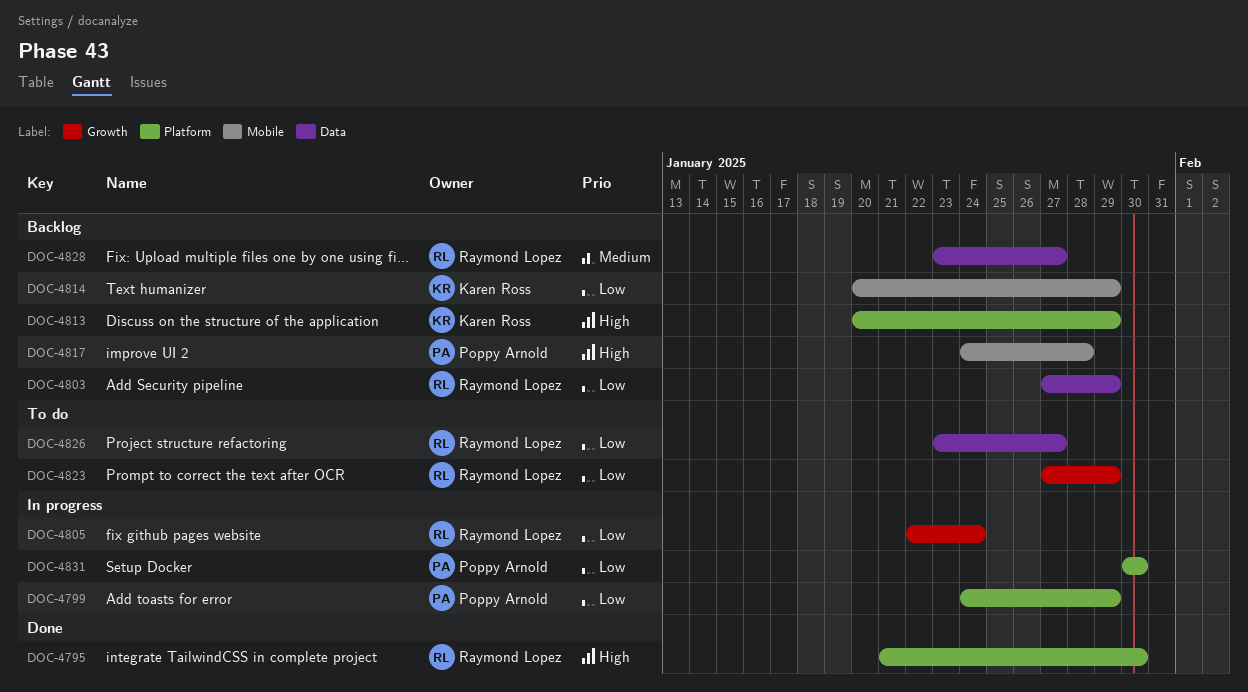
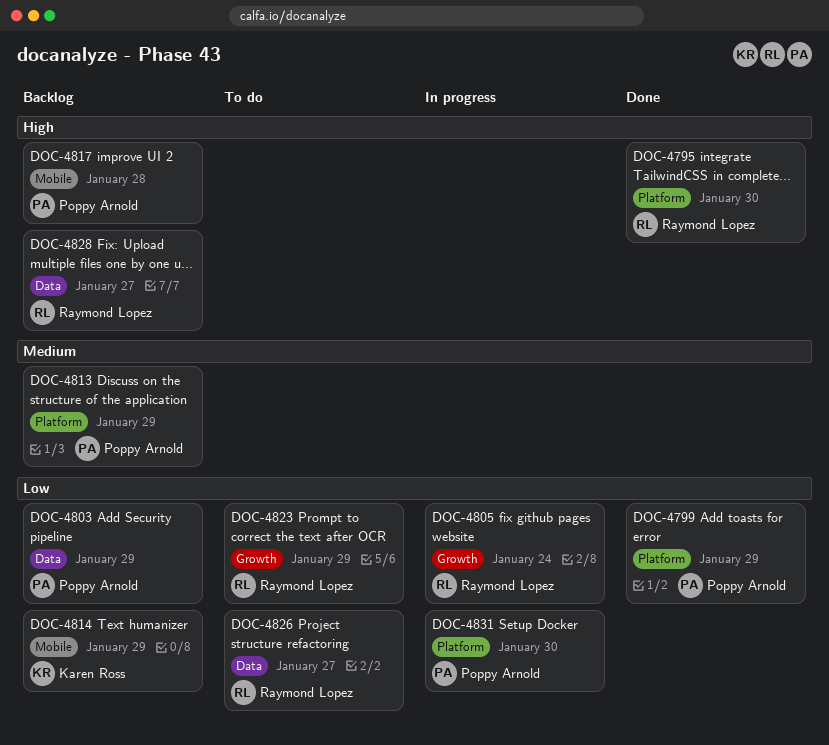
DOC-4799, status: In progress -> Done
DOC-4803, owner: Raymond Lopez -> Poppy Arnold
DOC-4813, owner: Karen Ross -> Poppy Arnold
DOC-4813, priority: High -> Medium
DOC-4828, priority: Medium -> High

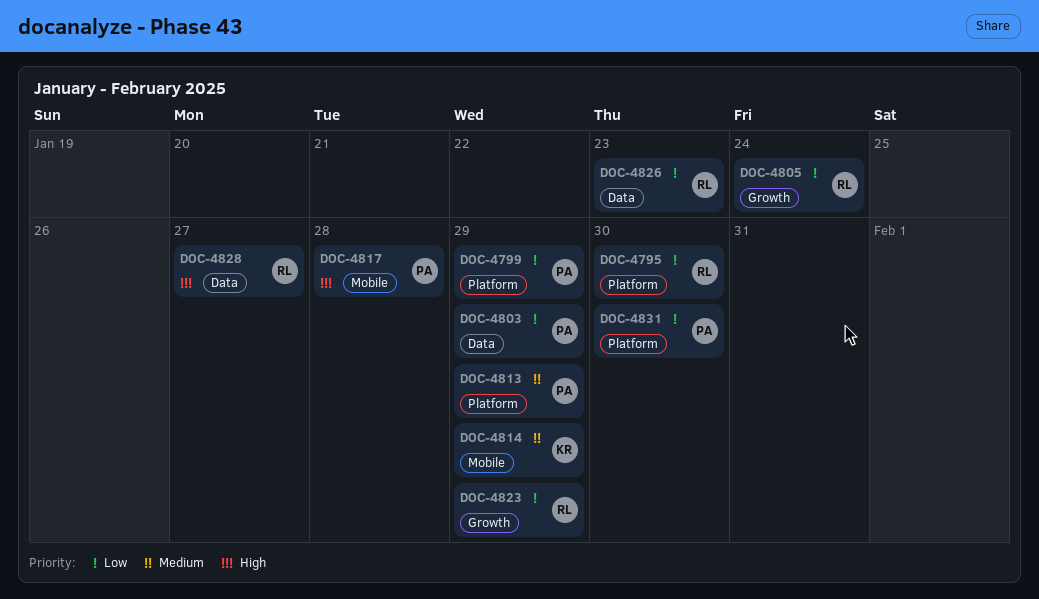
DOC-4795, priority: High -> Low
DOC-4814, priority: Low -> Medium
DOC-4826, due: Jan 27 -> Jan 23

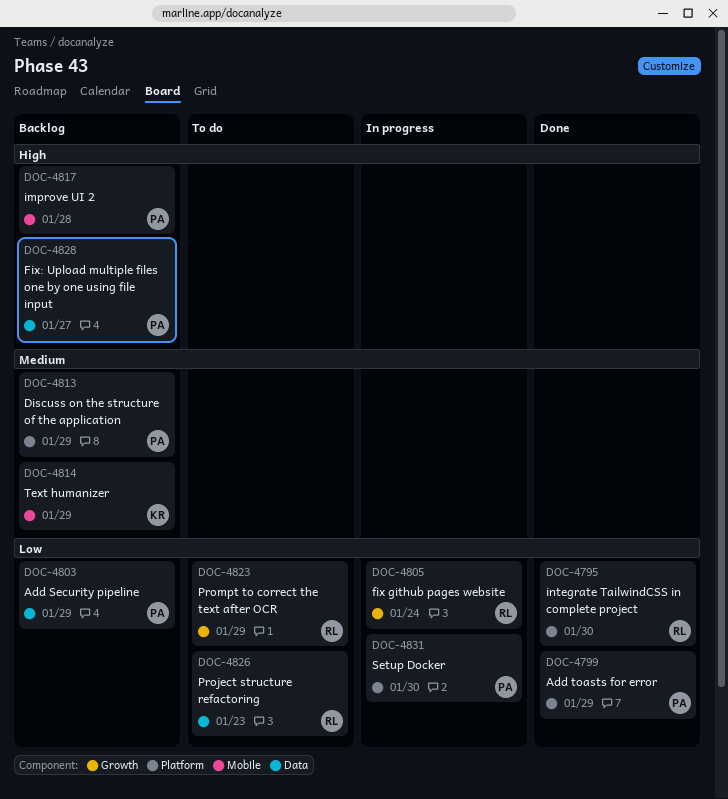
DOC-4828, owner: RL -> PA

